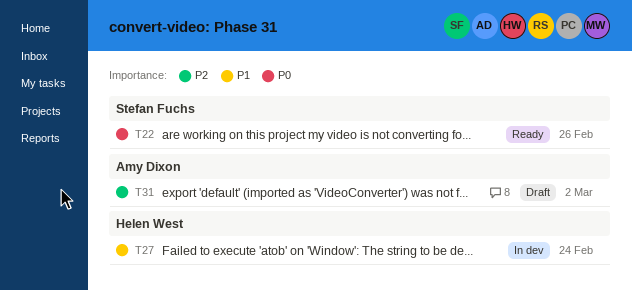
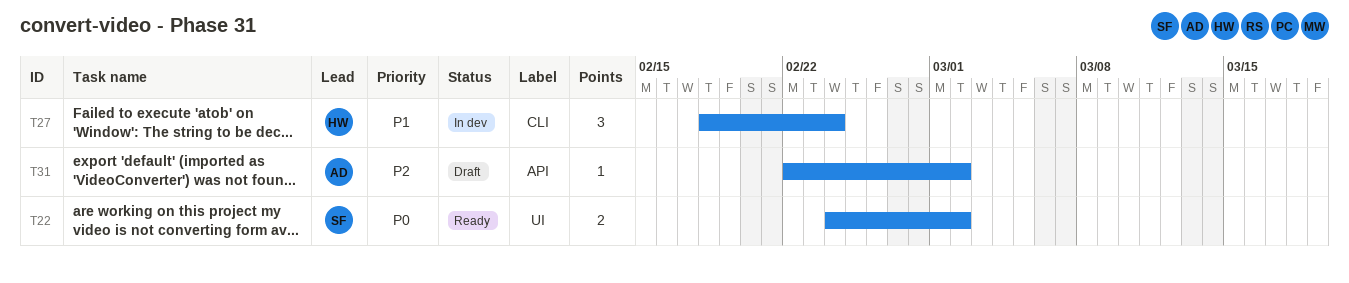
T22, due: Feb 26 -> Mar 2

